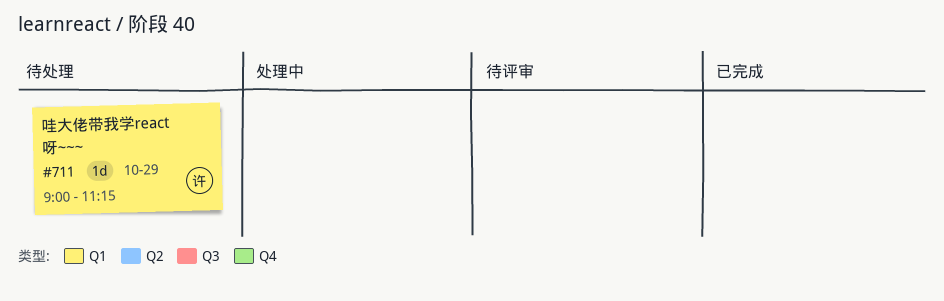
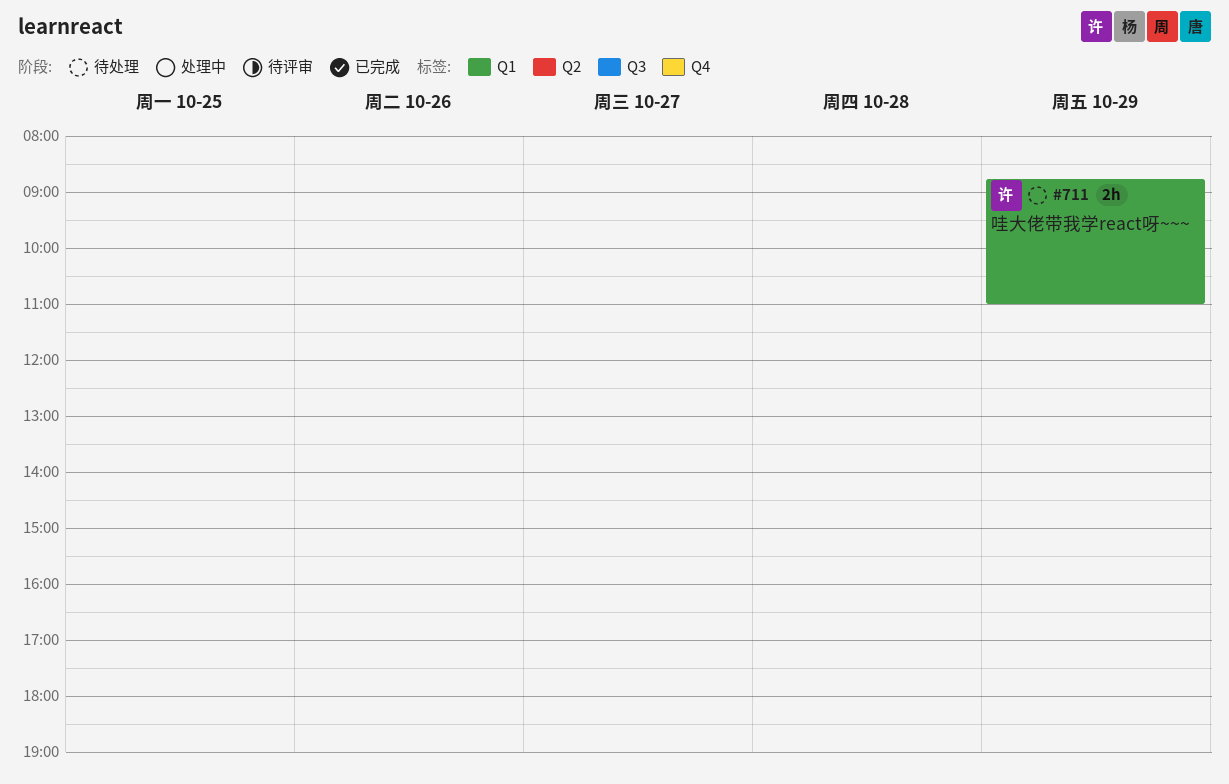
#711, estimate: 1d -> 2h
#711, begins: 09:00 -> 08:45
#711, ends: 11:15 -> 11:00

